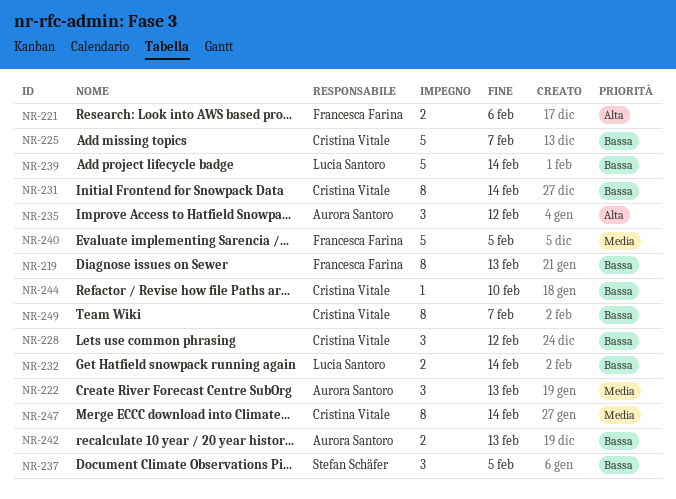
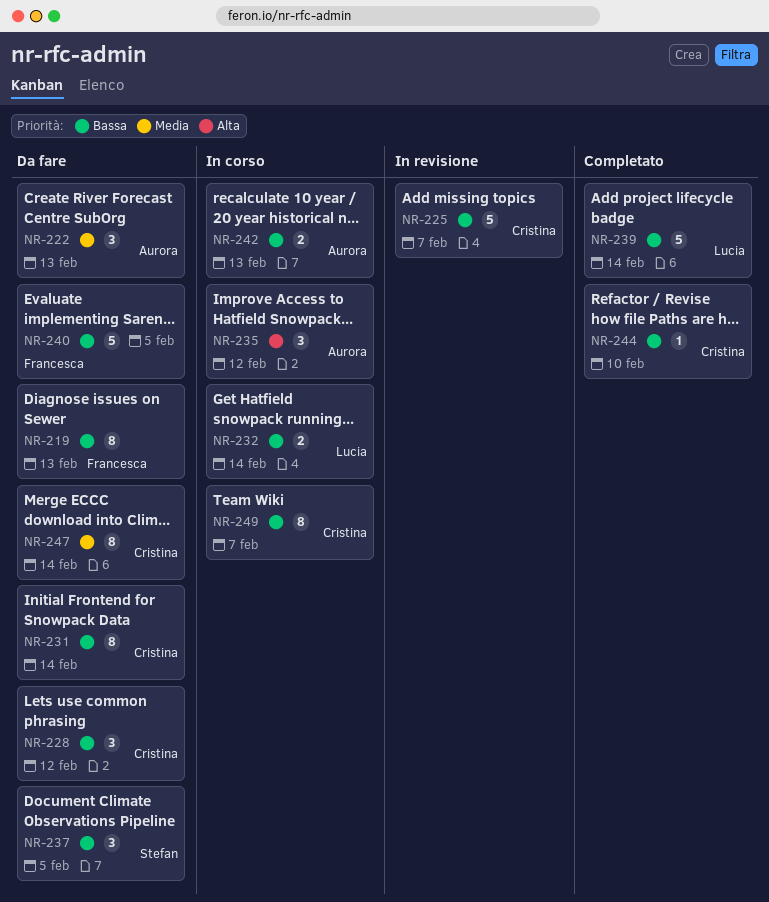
NR-221: present -> none
NR-240, priority: Media -> Bassa

